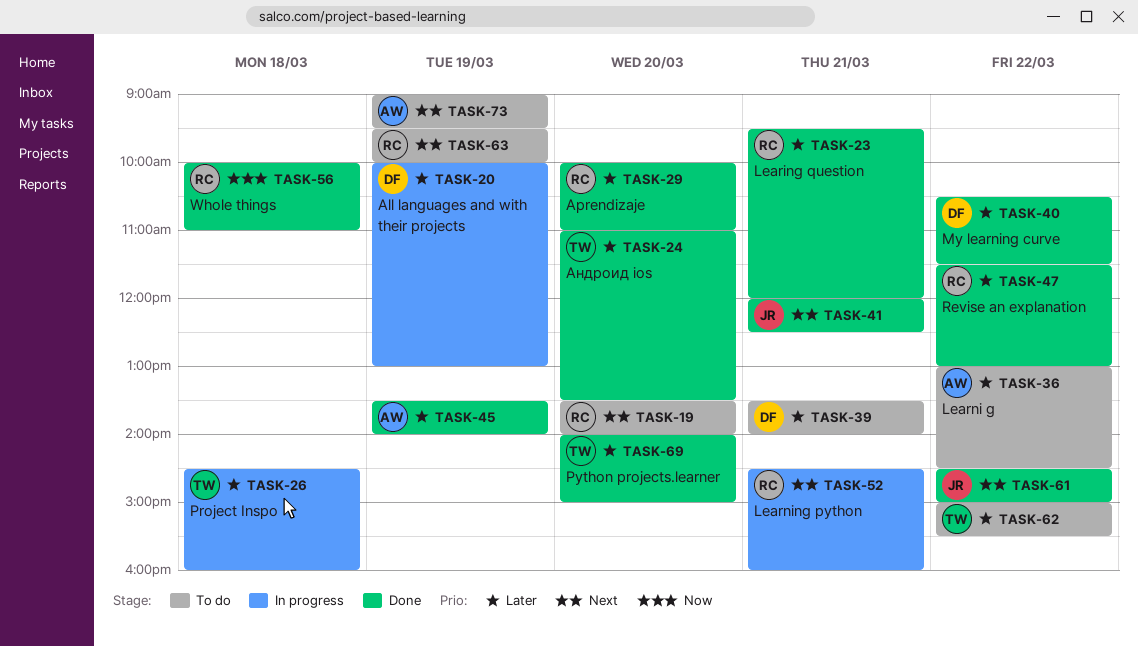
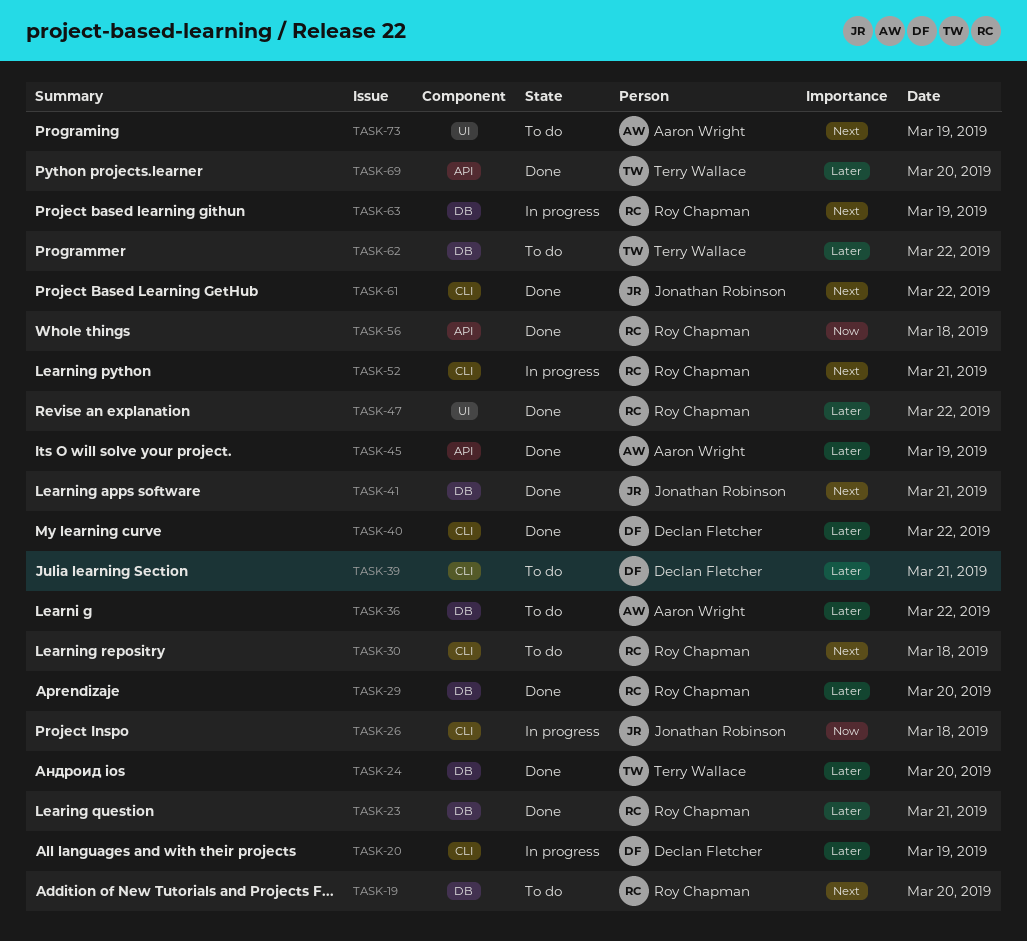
TASK-26, owner: Terry Wallace -> Jonathan Robinson
TASK-26, priority: Later -> Now
TASK-30: none -> present
TASK-63, status: To do -> In progress

